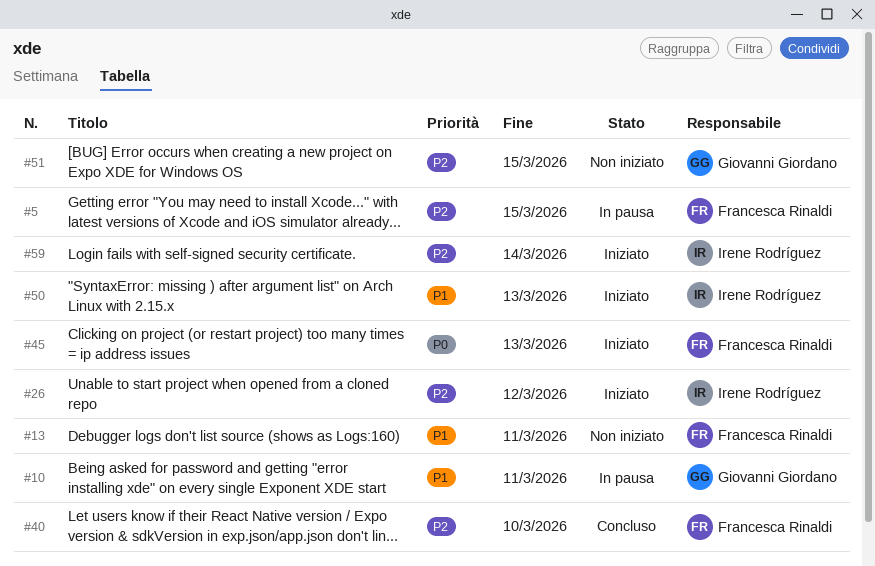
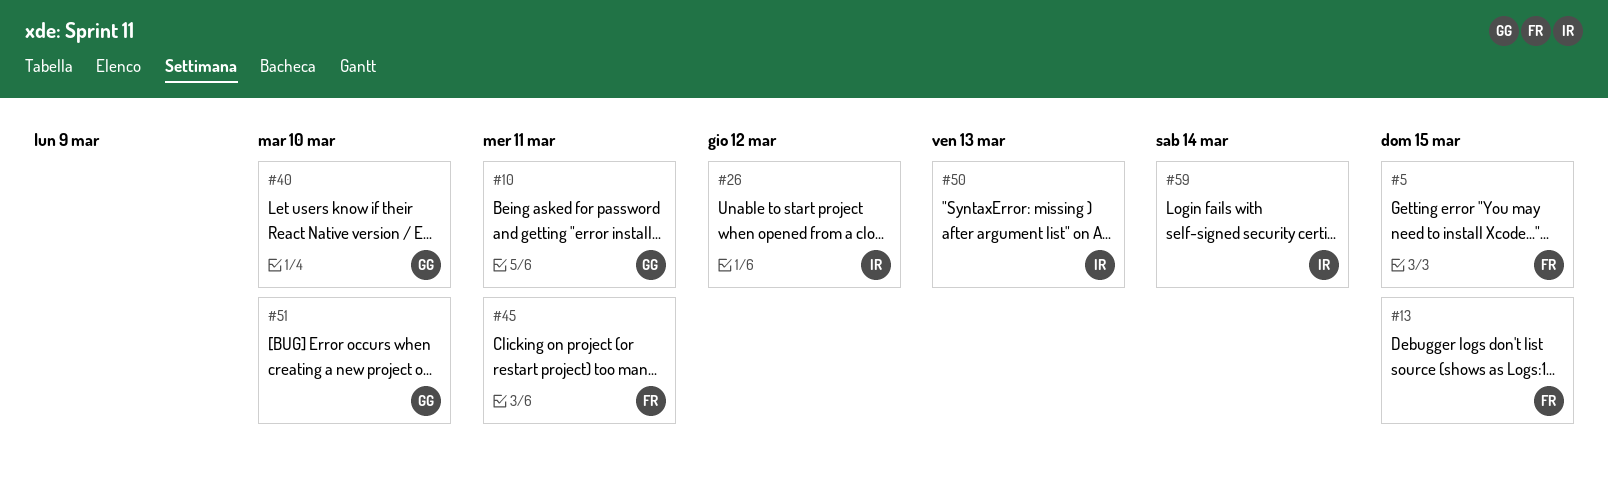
#13, due: Mar 11 -> Mar 15
#40, owner: Francesca Rinaldi -> Giovanni Giordano
#45, due: Mar 13 -> Mar 11
#51, due: Mar 15 -> Mar 10

